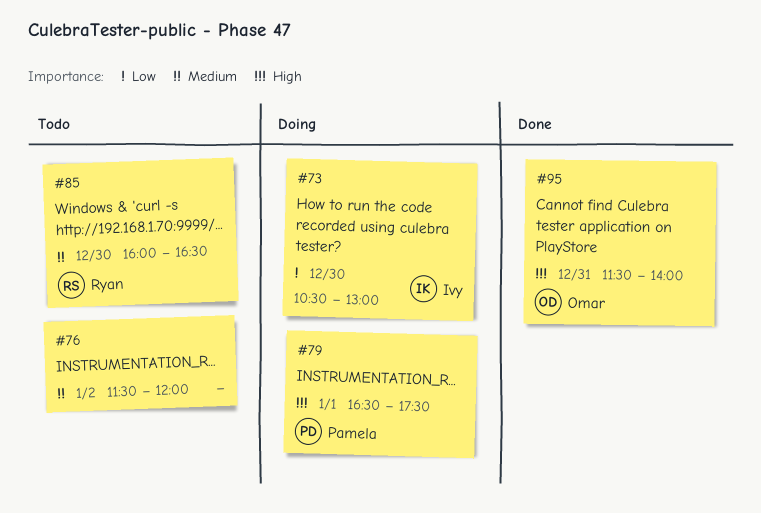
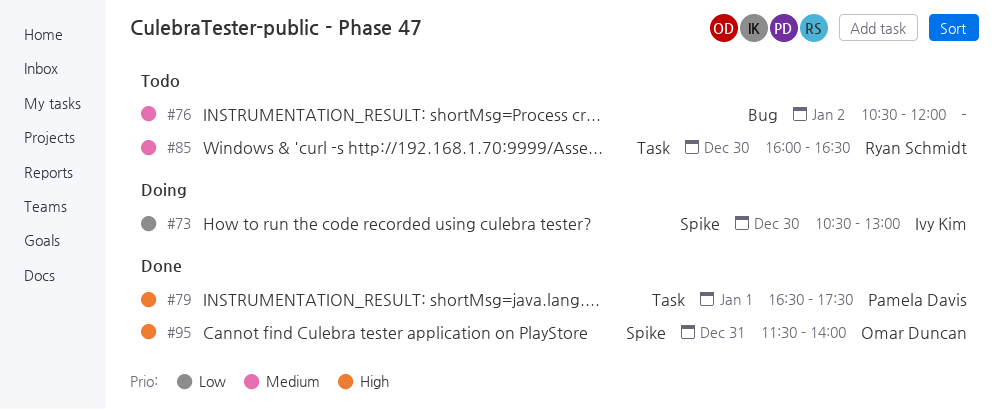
#76, begins: 11:30 -> 10:30
#79, status: Doing -> Done

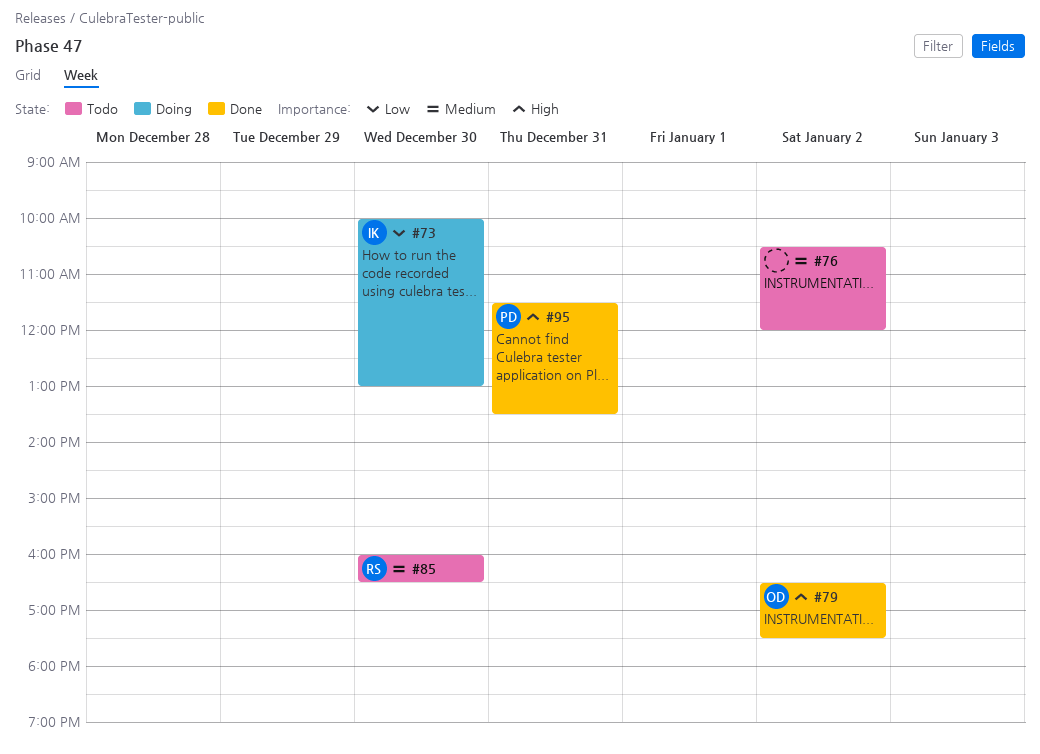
#73, begins: 10:30 -> 10:00
#79, owner: Pamela Davis -> Omar Duncan
#79, day: Jan 1 -> Jan 2
#95, owner: Omar Duncan -> Pamela Davis
#95, ends: 14:00 -> 13:30

